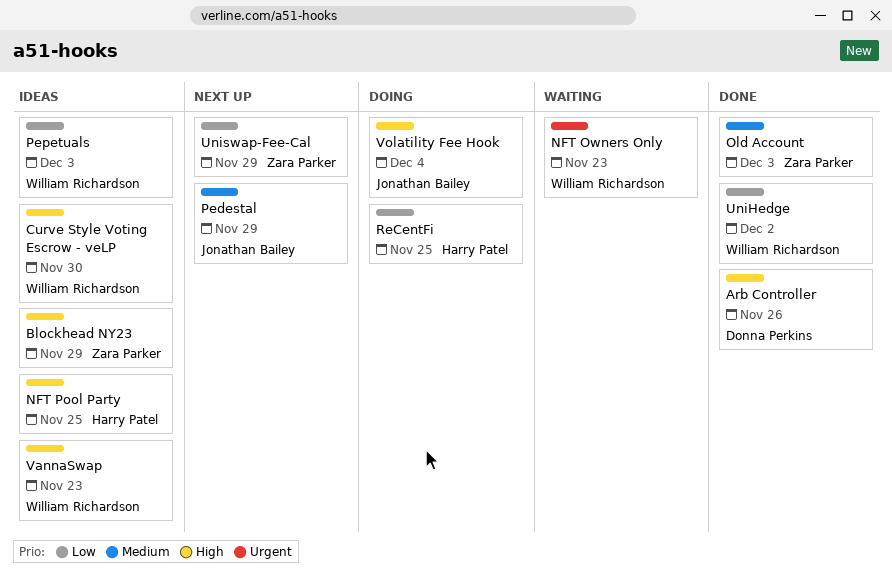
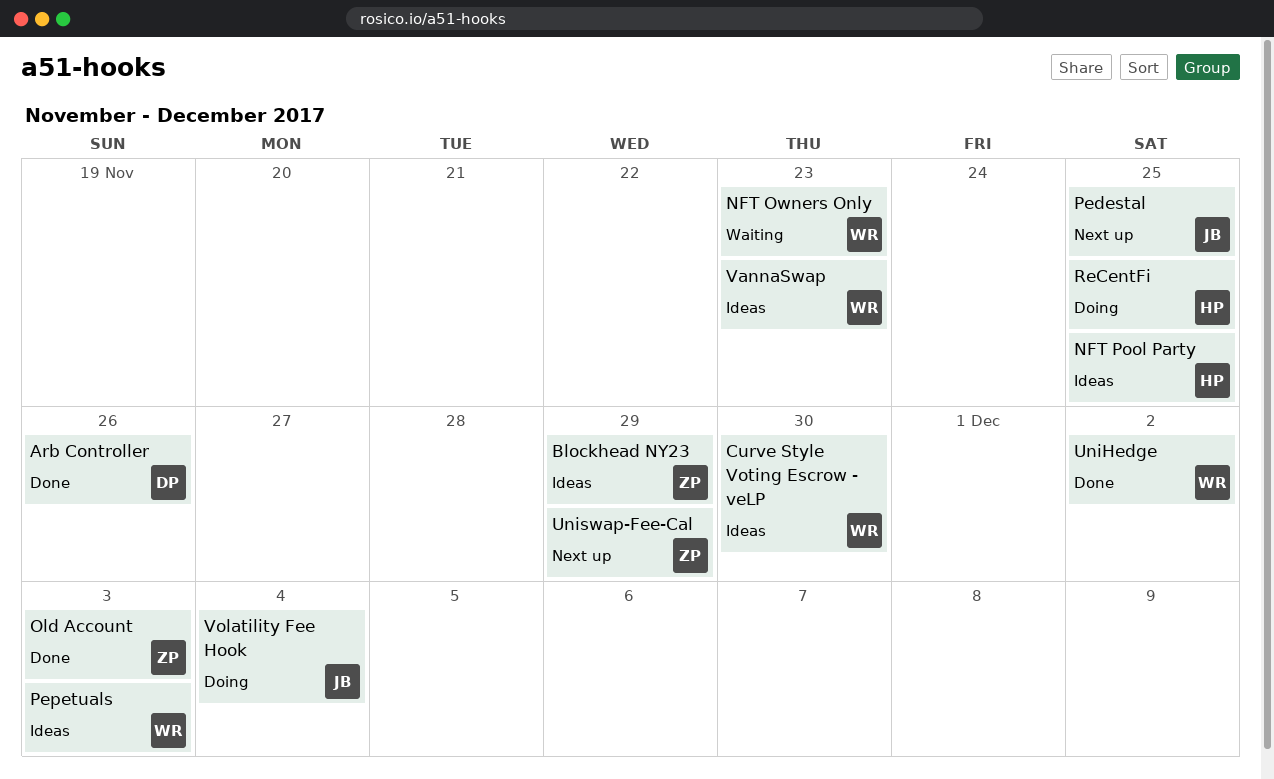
Pedestal, due: Nov 29 -> Nov 25

